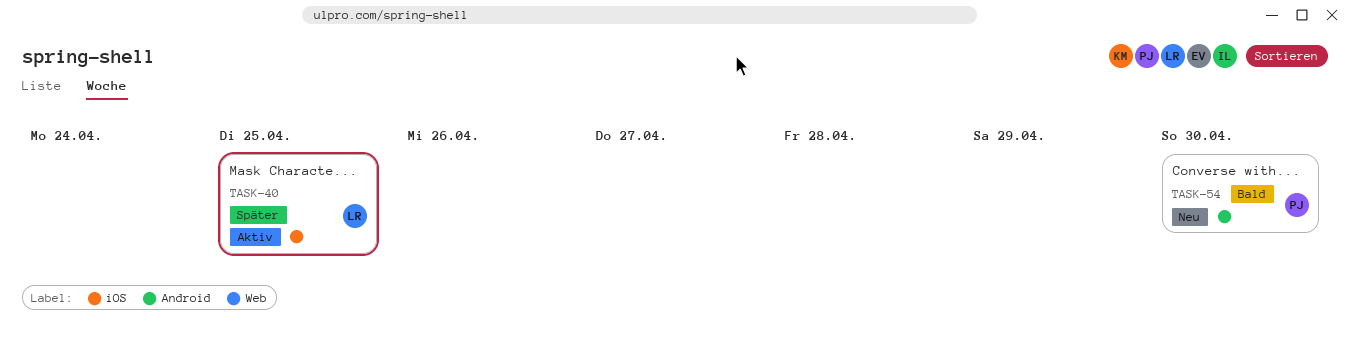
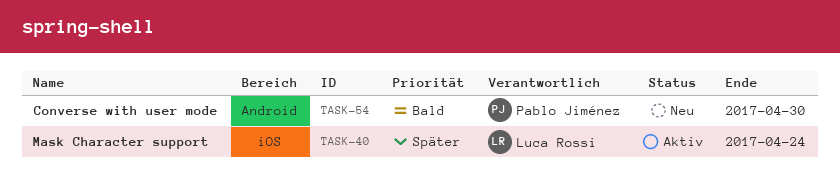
TASK-40, due: Apr 25 -> Apr 24

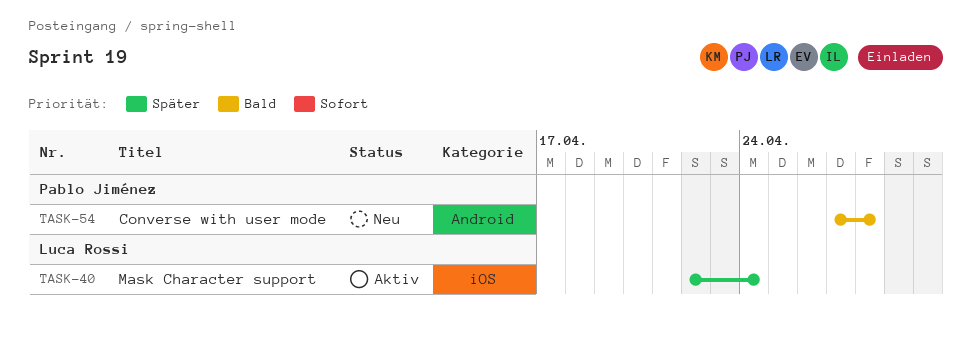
TASK-54, due: Apr 30 -> Apr 28

